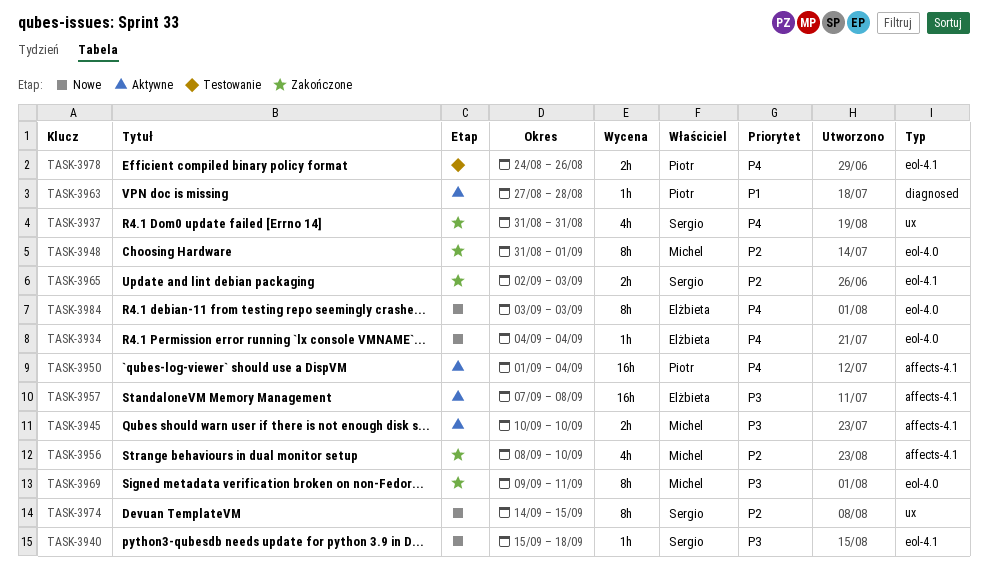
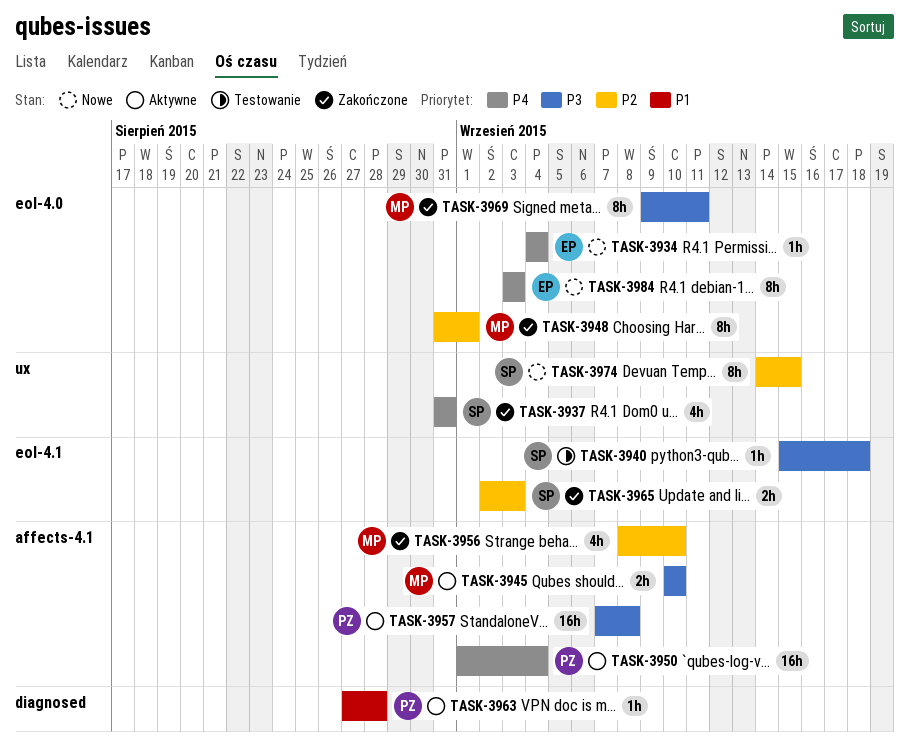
TASK-3940, status: Nowe -> Testowanie
TASK-3957, owner: Elżbieta -> Piotr
TASK-3978: present -> none

